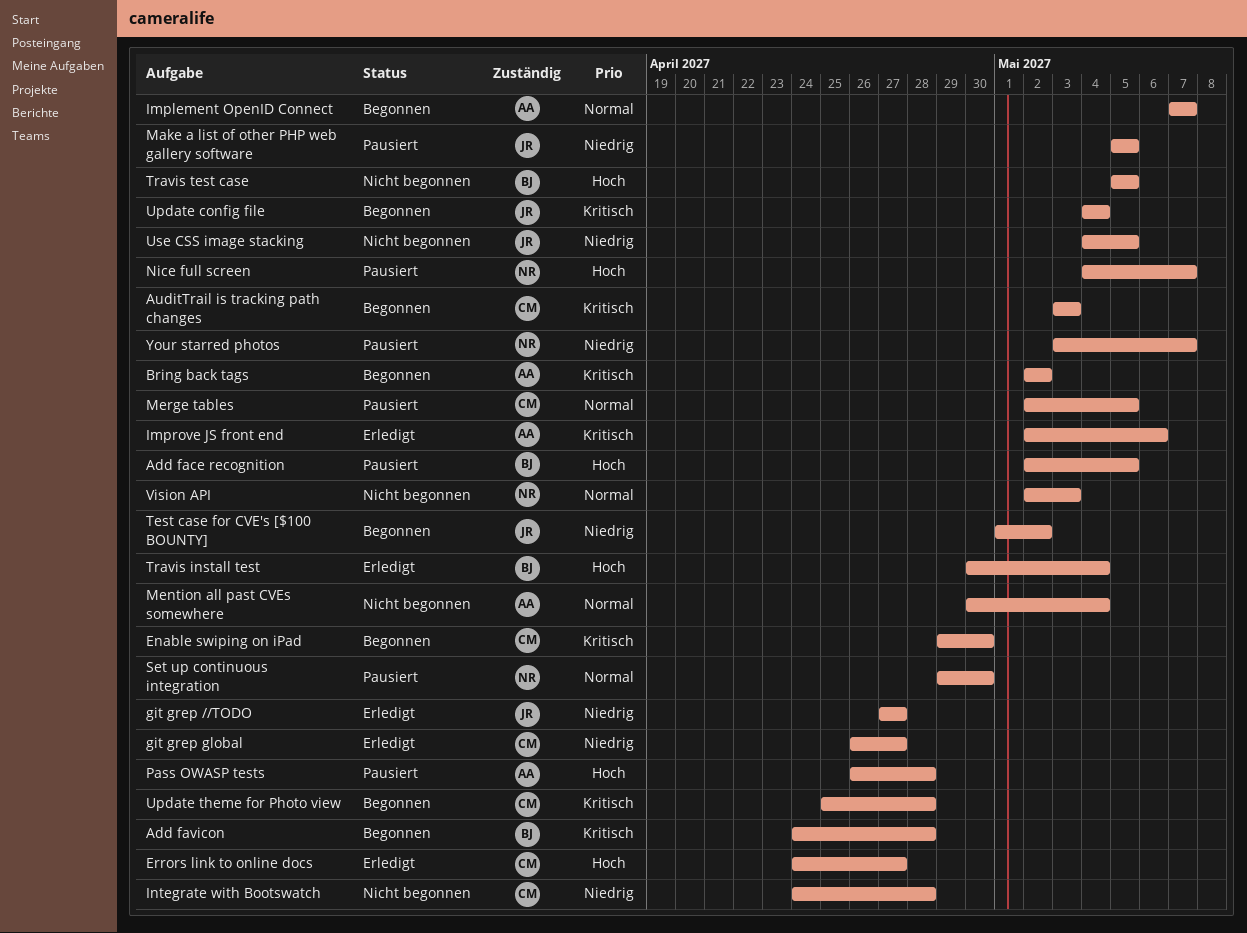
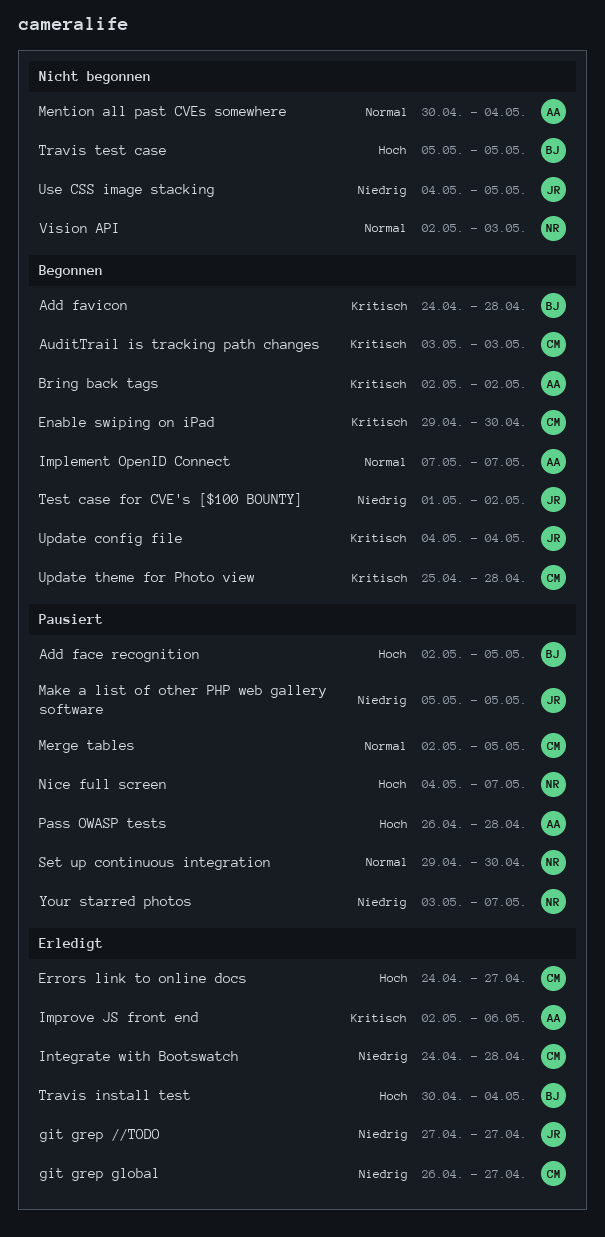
Integrate with Bootswatch, status: Nicht begonnen -> Erledigt

